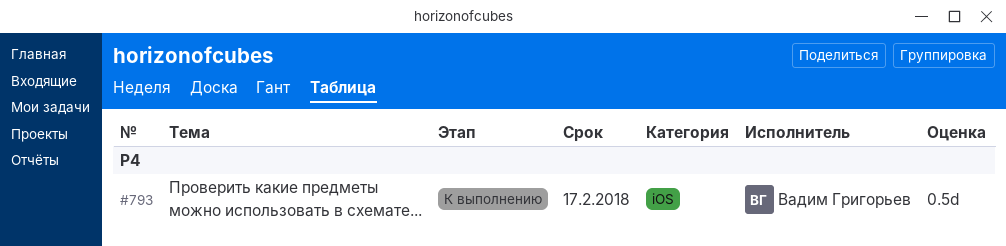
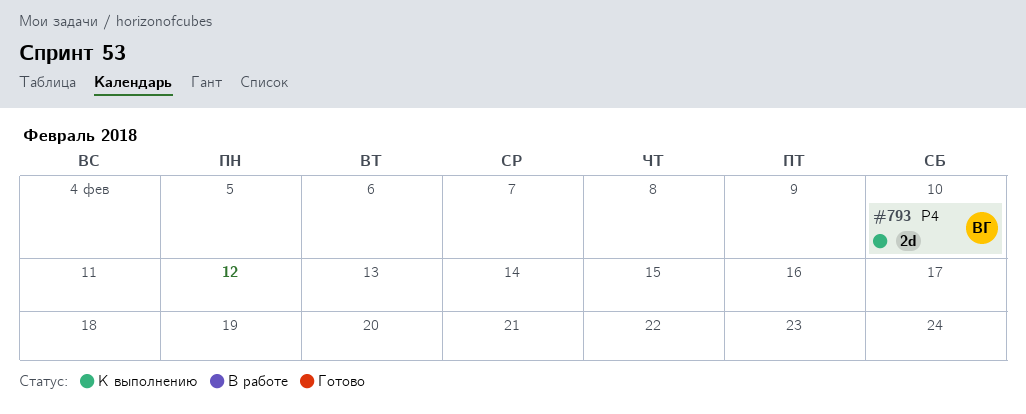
#793, estimate: 0.5d -> 2d
#793, due: Feb 17 -> Feb 10

